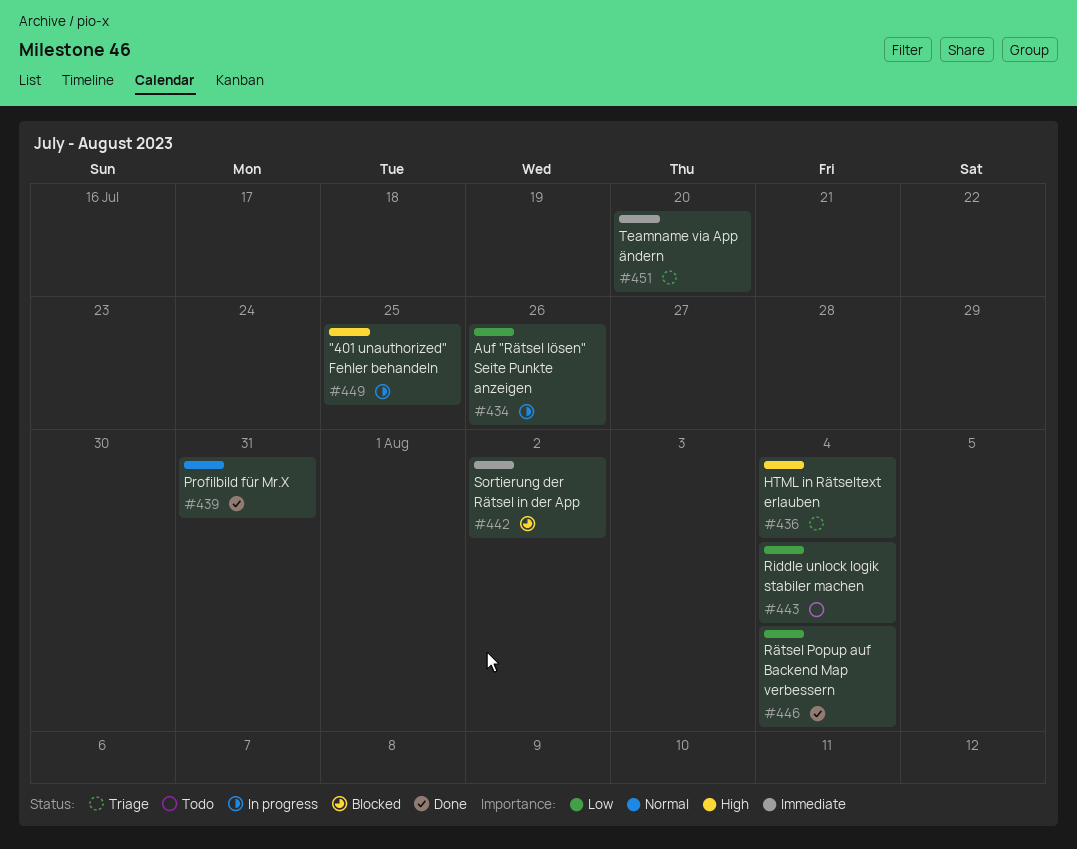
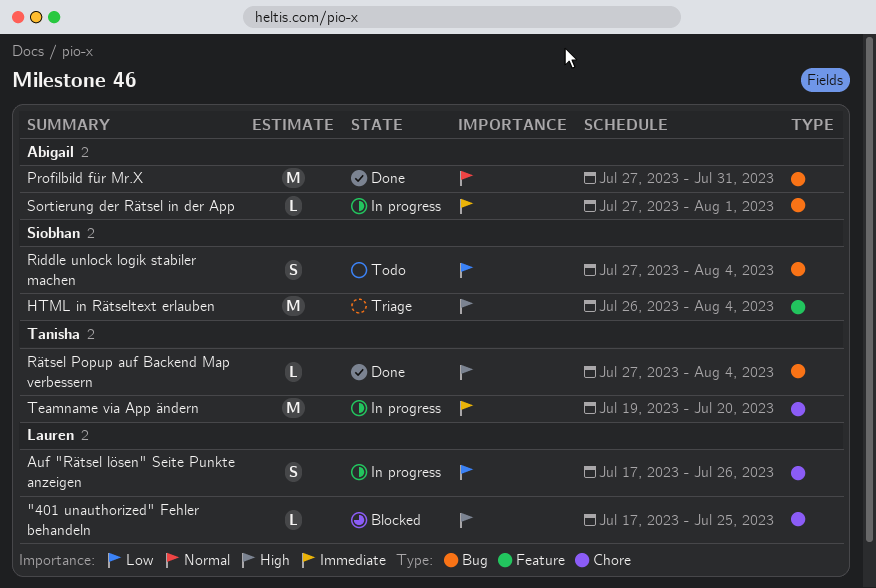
"401 unauthorized" Fehler behandeln, status: In progress -> Blocked
Rätsel Popup auf Backend Map verbessern, priority: Low -> High
Sortierung der Rätsel in der App, status: Blocked -> In progress
Sortierung der Rätsel in der App, due: Aug 2 -> Aug 1
Teamname via App ändern, status: Triage -> In progress

